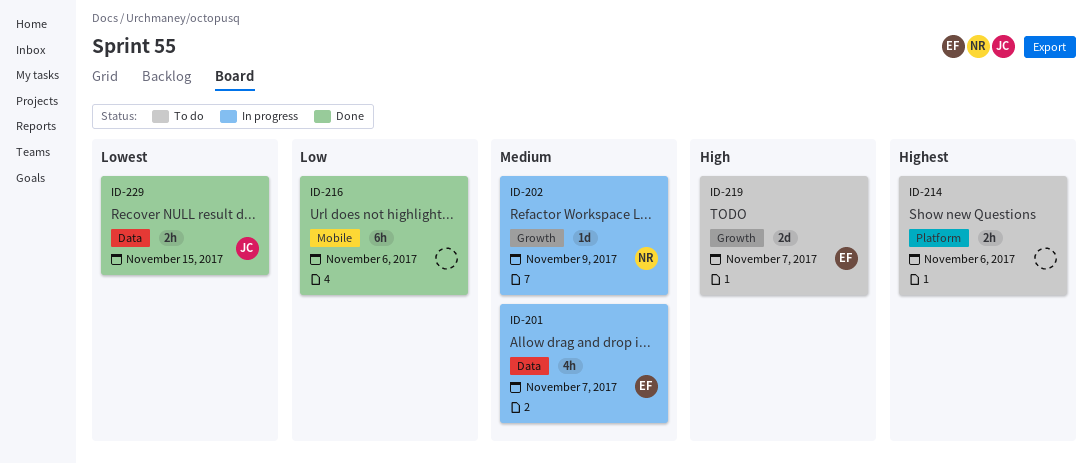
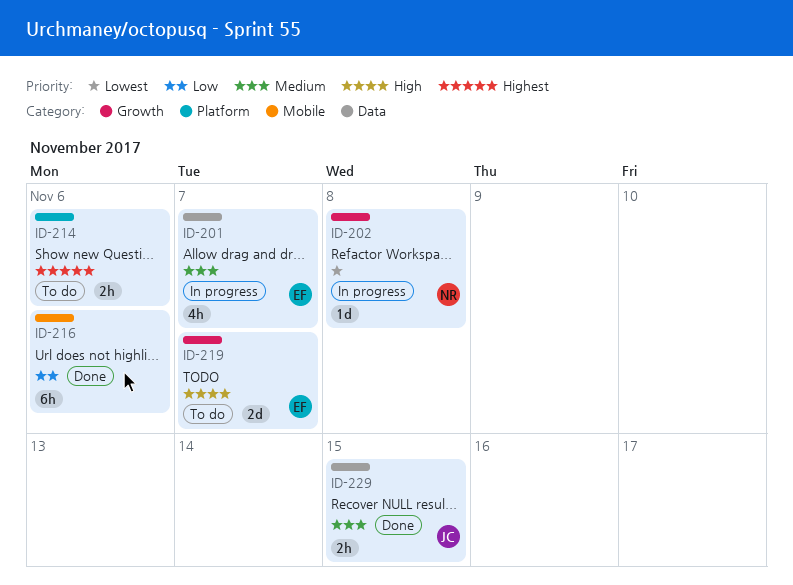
ID-202, priority: Medium -> Lowest
ID-202, due: Nov 9 -> Nov 8
ID-229, priority: Lowest -> Medium

